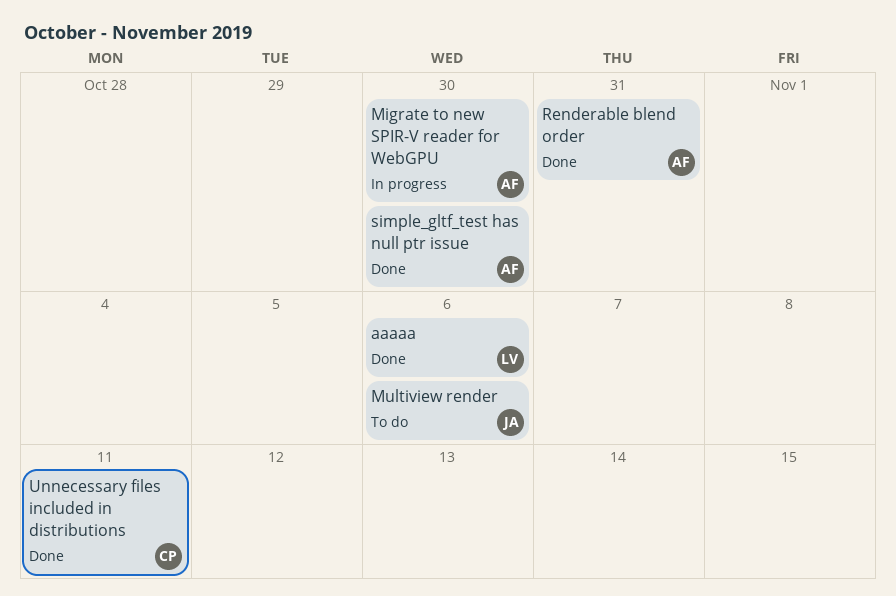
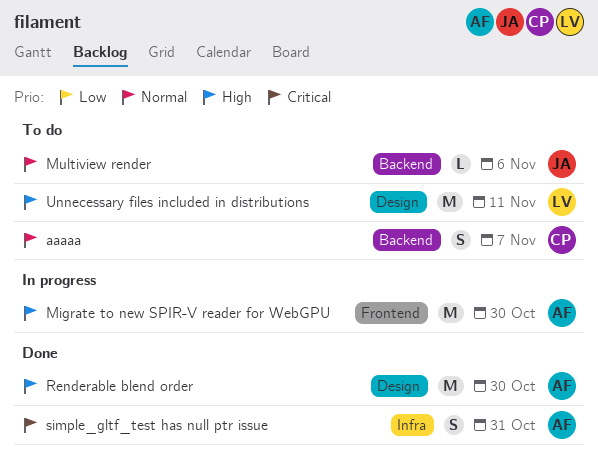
aaaaa, status: Done -> To do
aaaaa, owner: LV -> CP
aaaaa, due: Nov 6 -> Nov 7
Renderable blend order, due: Oct 31 -> Oct 30
simple_gltf_test has null ptr issue, due: Oct 30 -> Oct 31
Unnecessary files included in distributions, status: Done -> To do
Unnecessary files included in distributions, owner: CP -> LV

